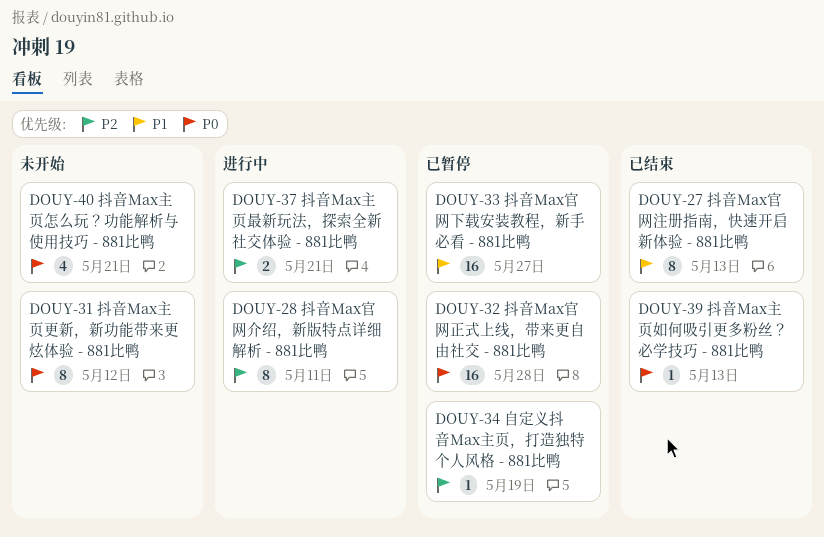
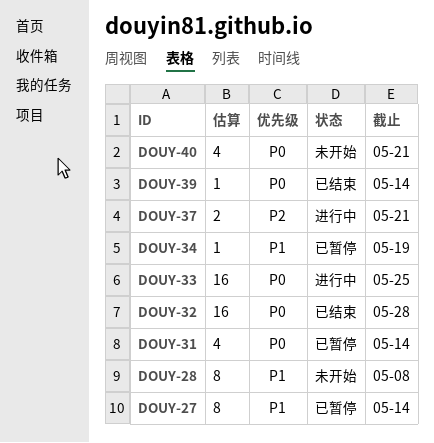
DOUY-27, status: 已结束 -> 已暂停
DOUY-27, due: May 13 -> May 14
DOUY-28, status: 进行中 -> 未开始
DOUY-28, priority: P2 -> P1
DOUY-28, due: May 11 -> May 8
DOUY-31, status: 未开始 -> 已暂停
DOUY-31, estimate: 8 -> 4
DOUY-31, due: May 12 -> May 14
DOUY-32, status: 已暂停 -> 已结束
DOUY-33, status: 已暂停 -> 进行中
DOUY-33, priority: P1 -> P0
DOUY-33, due: May 27 -> May 25
DOUY-34, priority: P2 -> P1
DOUY-39, due: May 13 -> May 14

